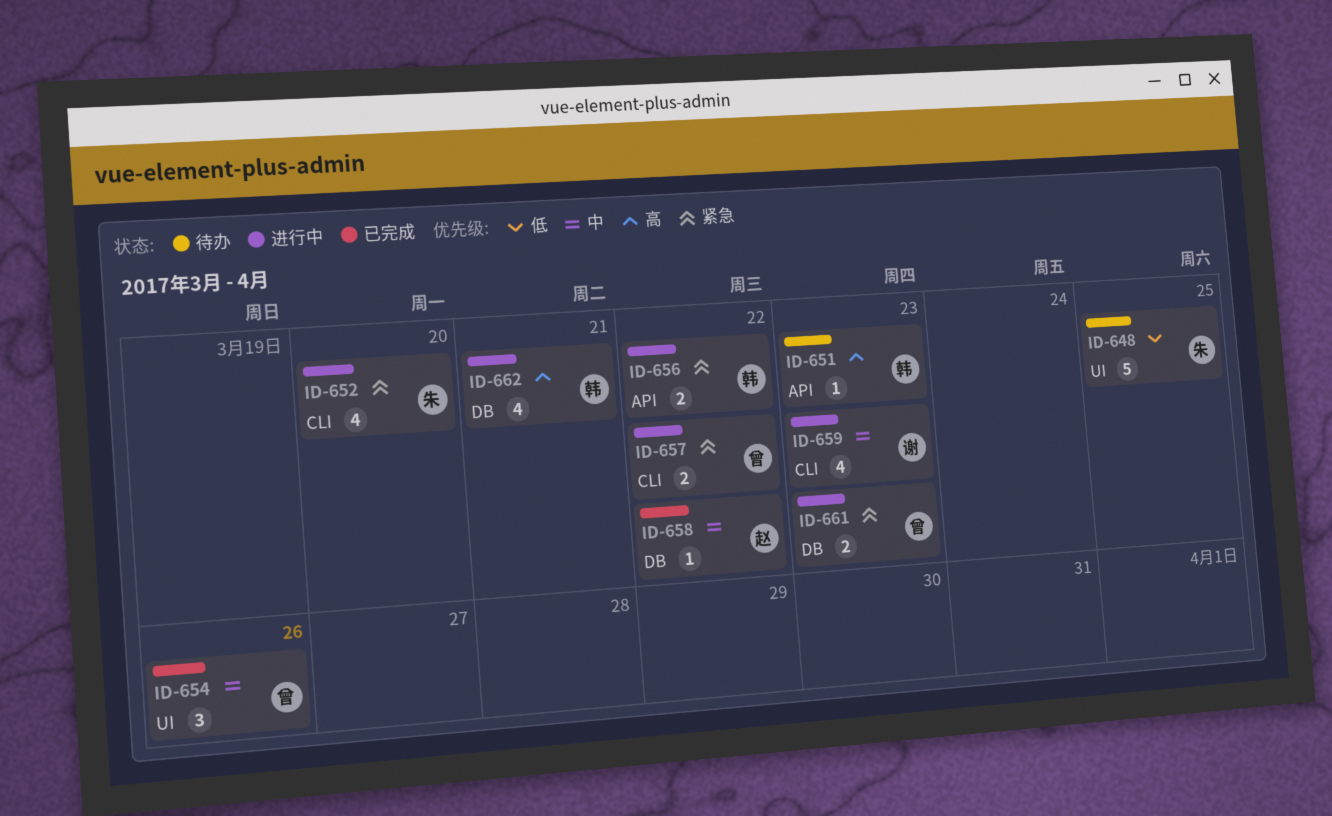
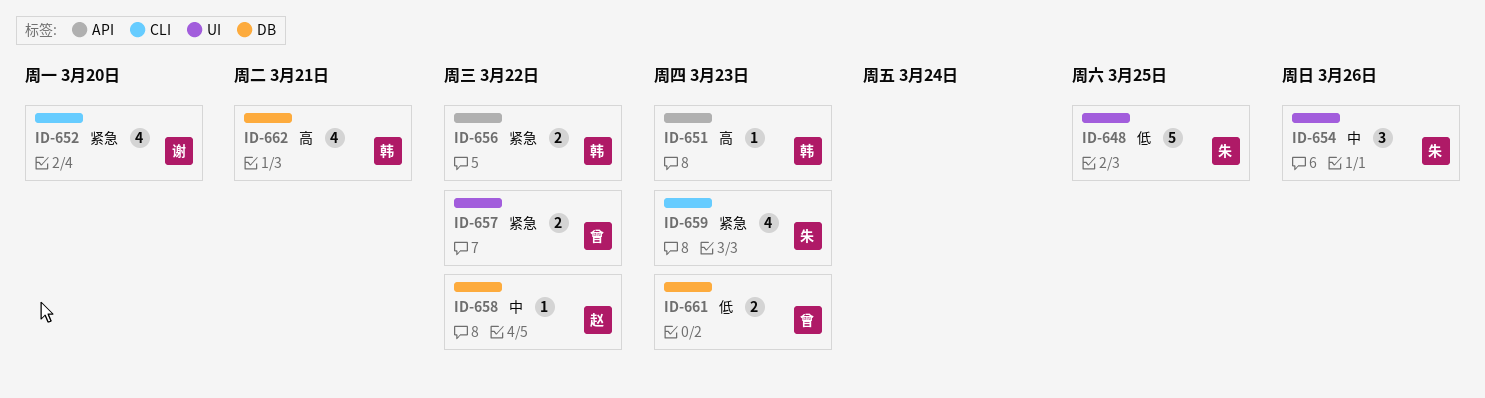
ID-652, owner: 朱 -> 谢
ID-654, owner: 曾 -> 朱
ID-657, label: CLI -> UI
ID-659, owner: 谢 -> 朱
ID-659, priority: 中 -> 紧急
ID-661, priority: 紧急 -> 低

